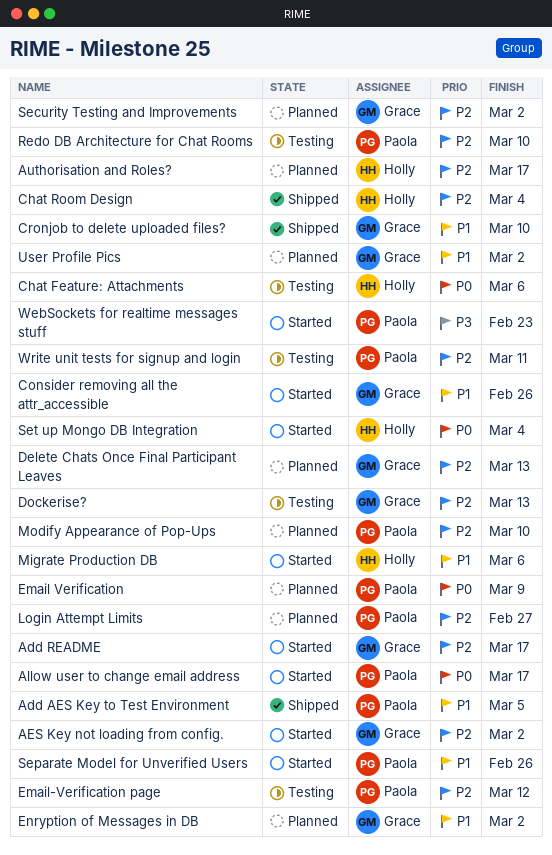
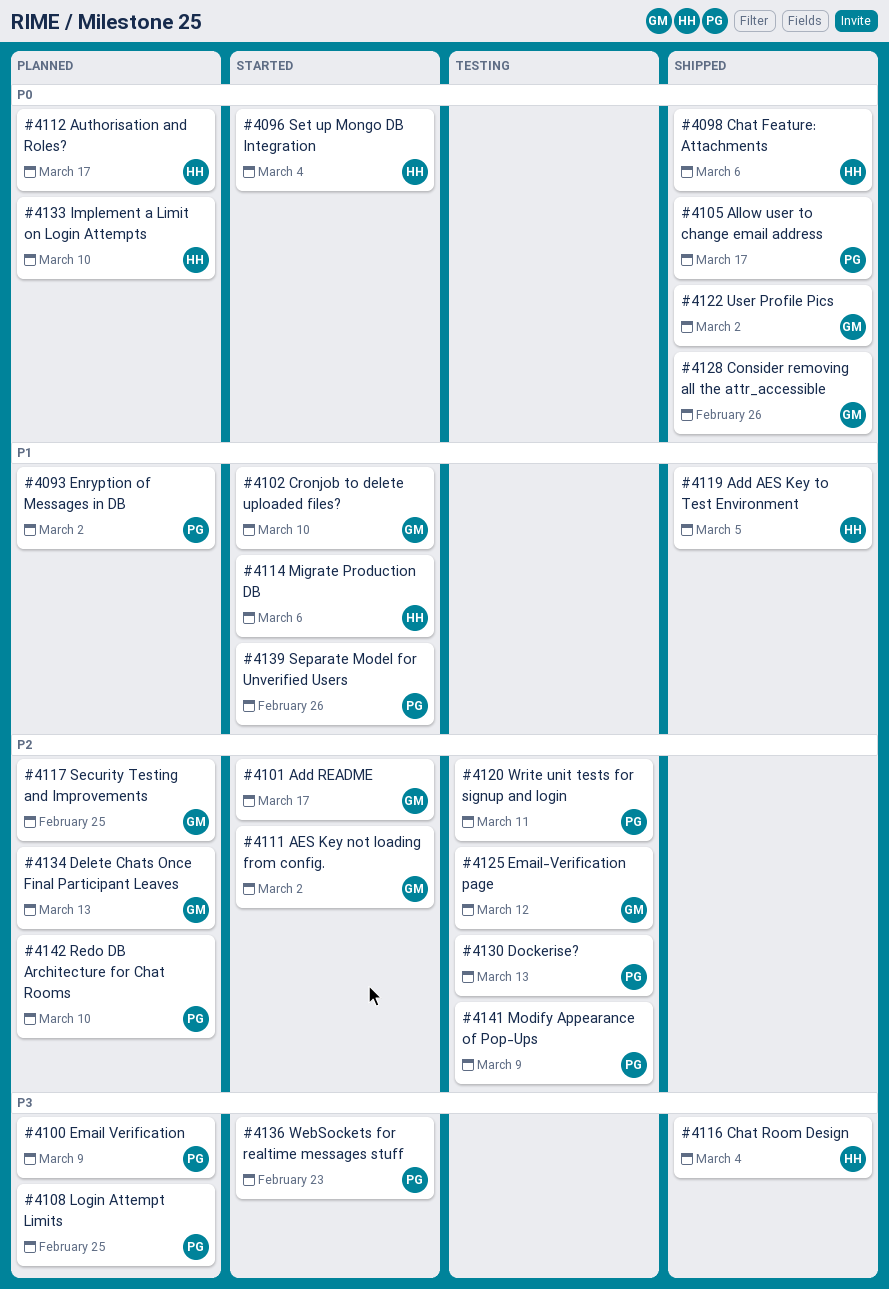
Add AES Key to Test Environment, owner: Paola -> Holly
Allow user to change email address, status: Started -> Shipped
Authorisation and Roles?, priority: P2 -> P0
Chat Feature: Attachments, status: Testing -> Shipped
Chat Room Design, priority: P2 -> P3
Consider removing all the attr_accessible, status: Started -> Shipped
Consider removing all the attr_accessible, priority: P1 -> P0
Cronjob to delete uploaded files?, status: Shipped -> Started
Dockerise?, owner: Grace -> Paola
Email Verification, priority: P0 -> P3
Email-Verification page, owner: Paola -> Grace
Enryption of Messages in DB, owner: Grace -> Paola
Implement a Limit on Login Attempts: none -> present
Login Attempt Limits, priority: P2 -> P3
Login Attempt Limits, due: Feb 27 -> Feb 25
Modify Appearance of Pop-Ups, status: Planned -> Testing
Modify Appearance of Pop-Ups, due: Mar 10 -> Mar 9
Redo DB Architecture for Chat Rooms, status: Testing -> Planned
Security Testing and Improvements, due: Mar 2 -> Feb 25
User Profile Pics, status: Planned -> Shipped
User Profile Pics, priority: P1 -> P0

